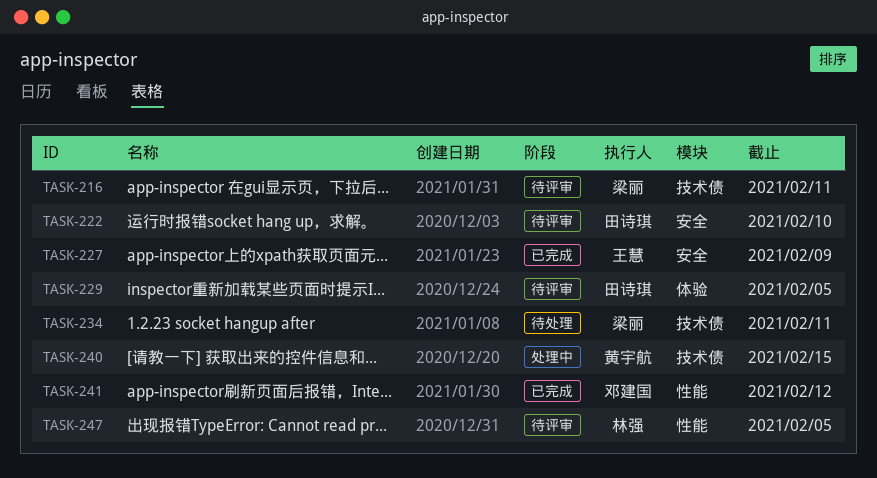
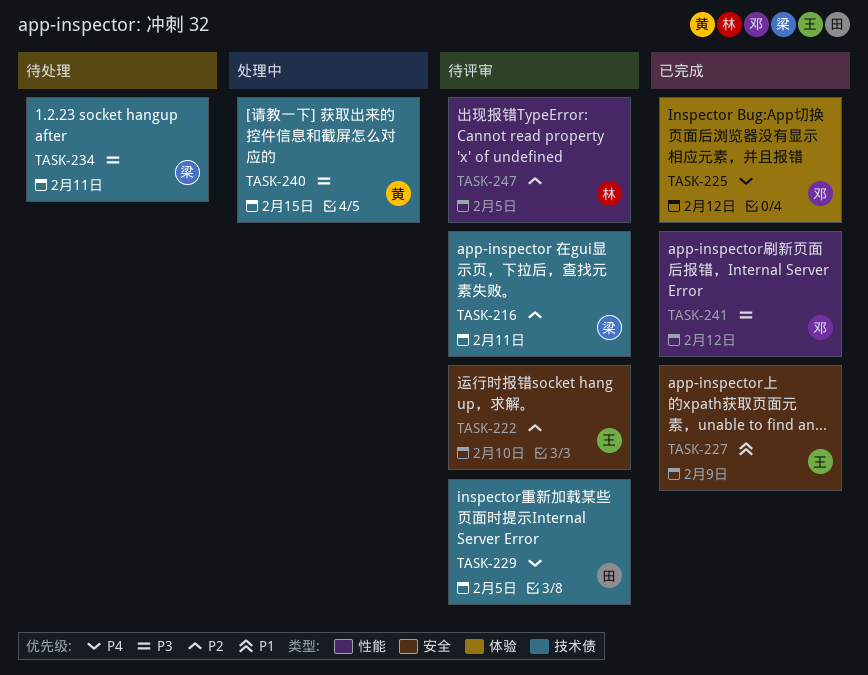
TASK-222, owner: 田诗琪 -> 王慧
TASK-225: none -> present
TASK-229, label: 体验 -> 技术债

